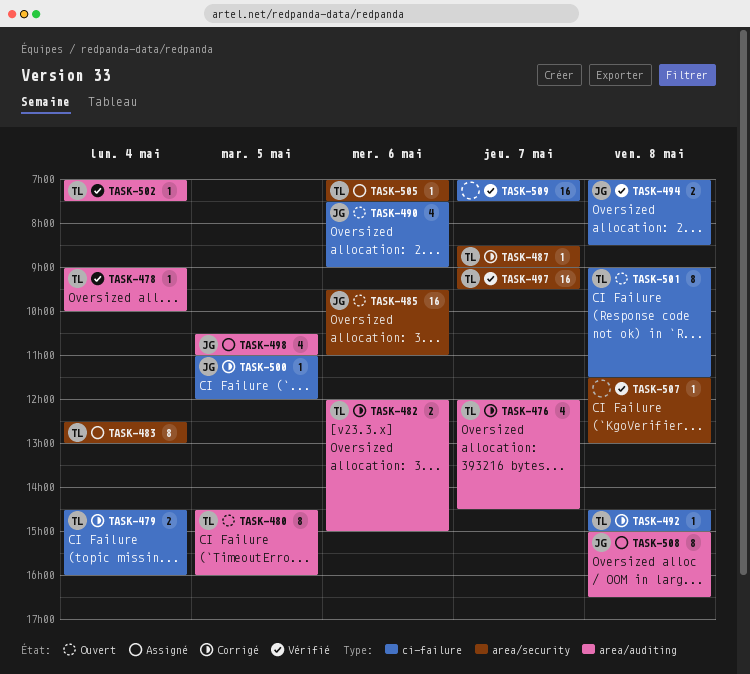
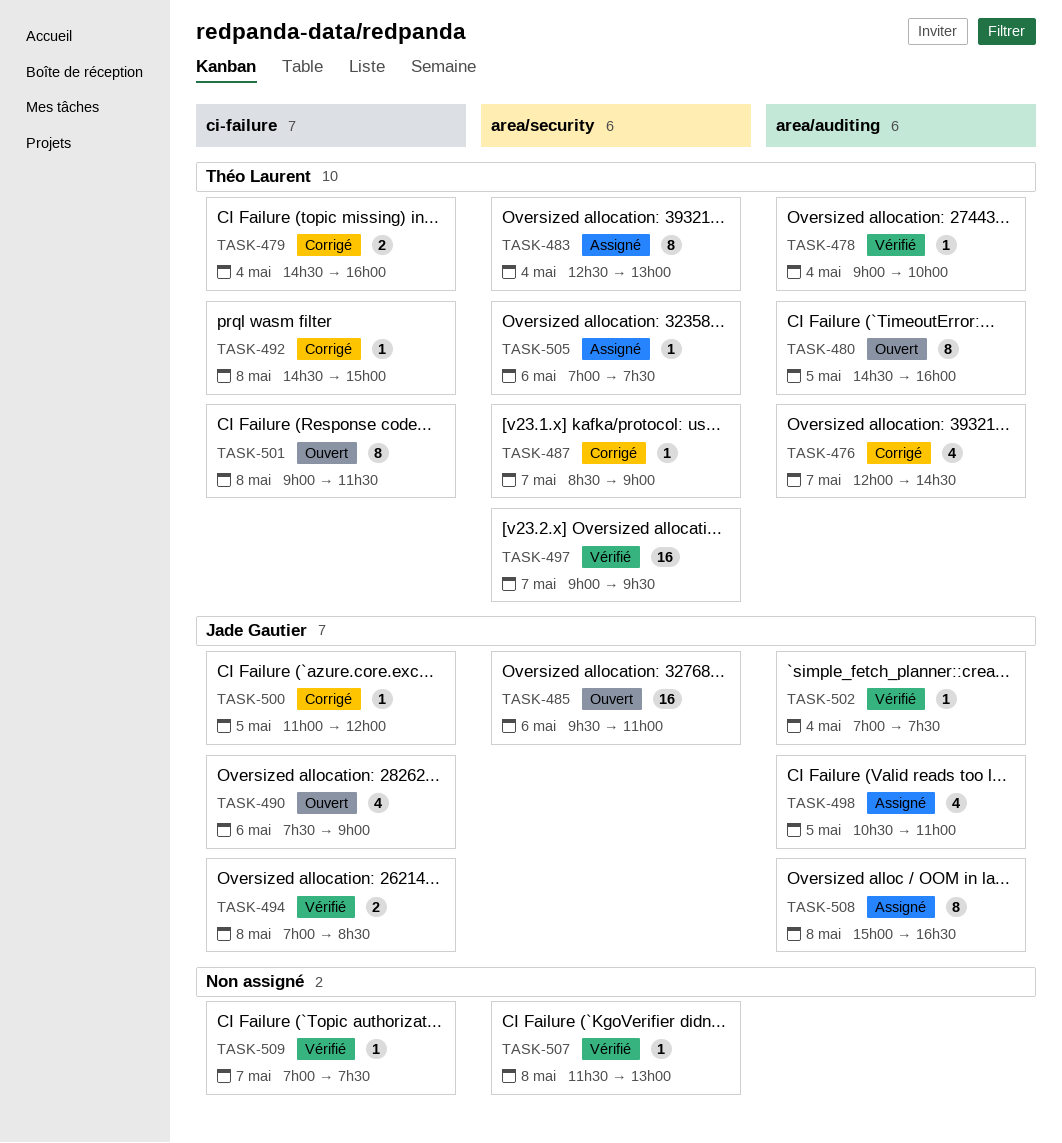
TASK-482: present -> none
TASK-502, owner: Théo Laurent -> Jade Gautier
TASK-509, estimate: 16 -> 1

